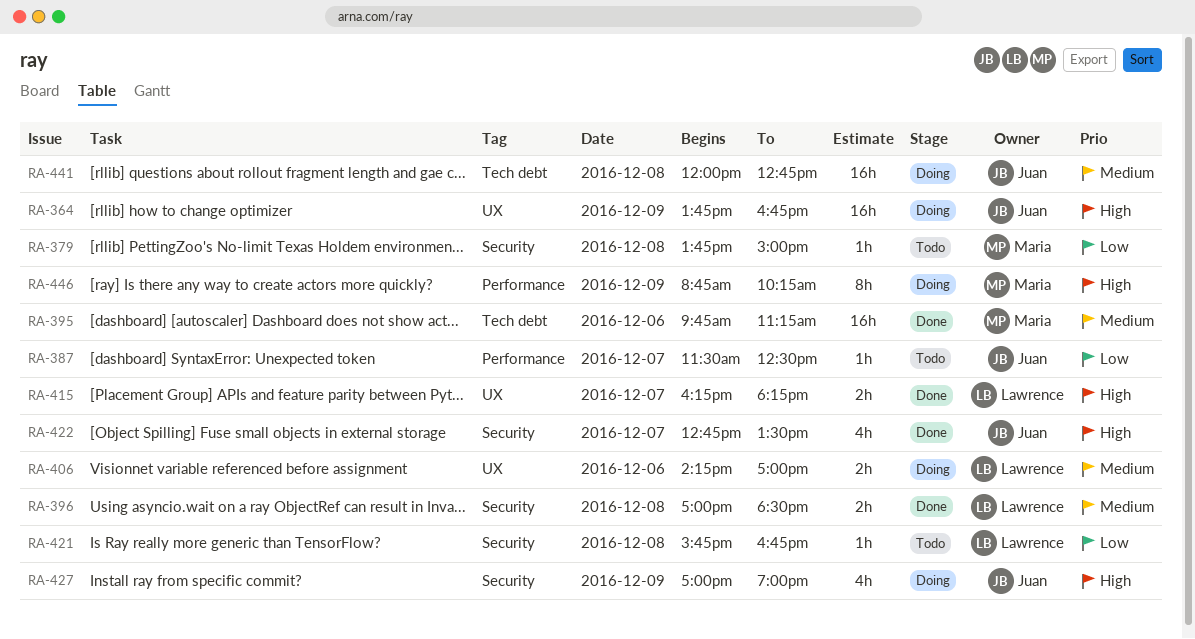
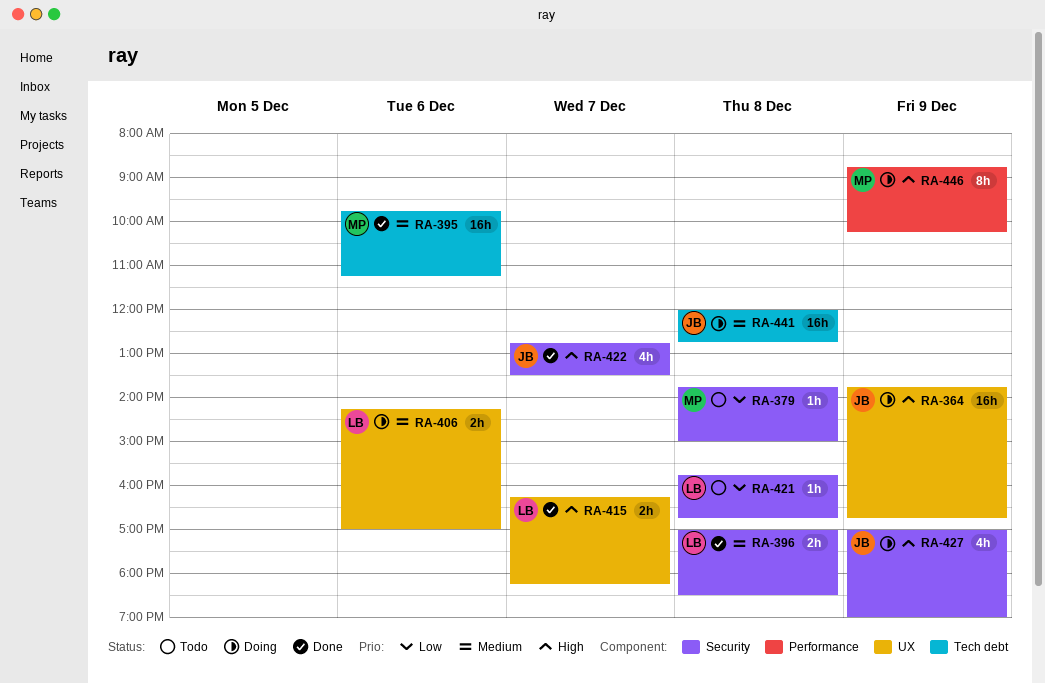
RA-387: present -> none

